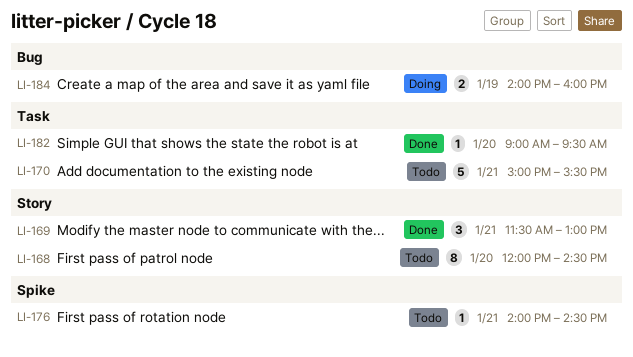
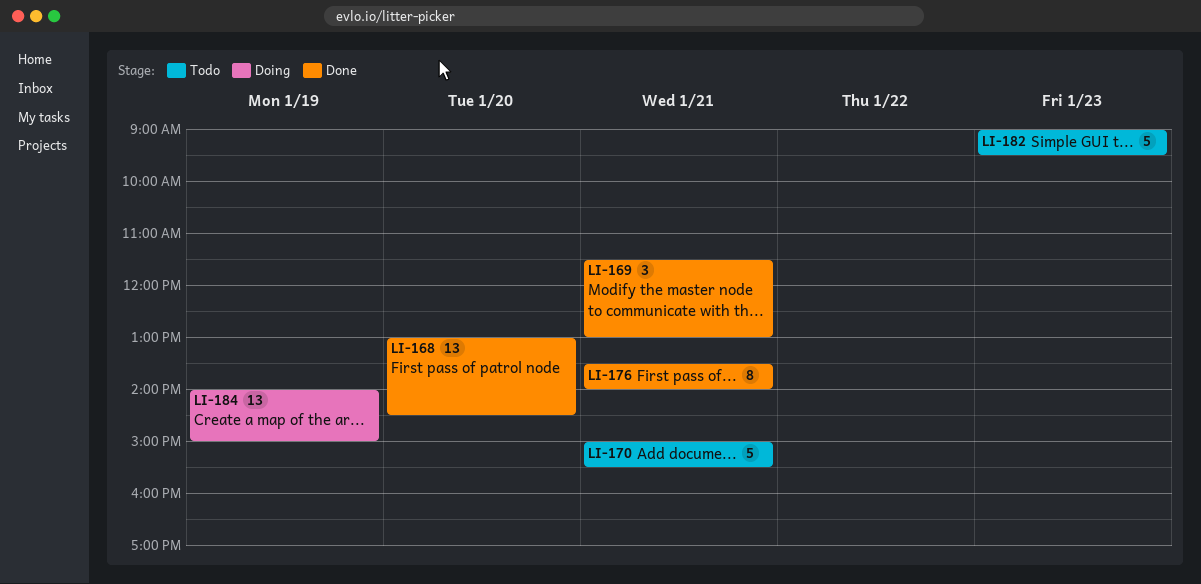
LI-168, status: Todo -> Done
LI-168, estimate: 8 -> 13
LI-168, begins: 12:00 -> 13:00
LI-176, status: Todo -> Done
LI-176, estimate: 1 -> 8
LI-176, begins: 14:00 -> 13:30
LI-176, ends: 14:30 -> 14:00
LI-182, status: Done -> Todo
LI-182, estimate: 1 -> 5
LI-182, day: Jan 20 -> Jan 23
LI-184, estimate: 2 -> 13
LI-184, ends: 16:00 -> 15:00

